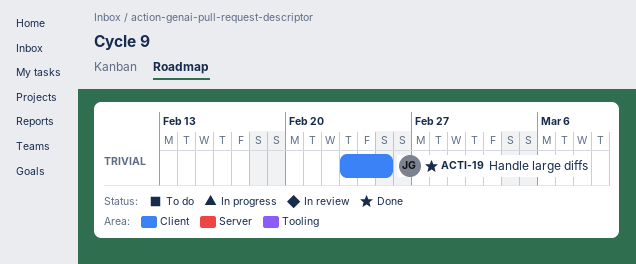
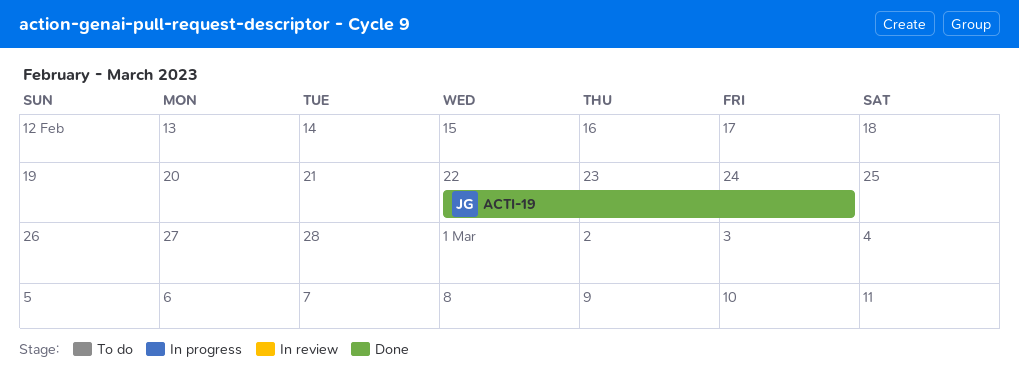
ACTI-19, start: Feb 23 -> Feb 22
ACTI-19, due: Feb 25 -> Feb 24

